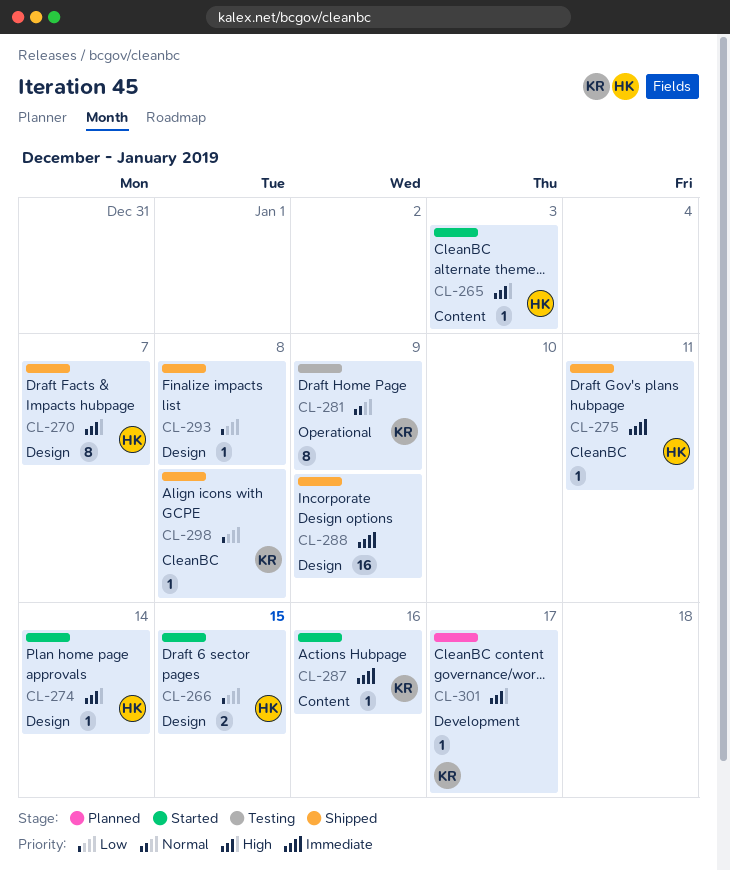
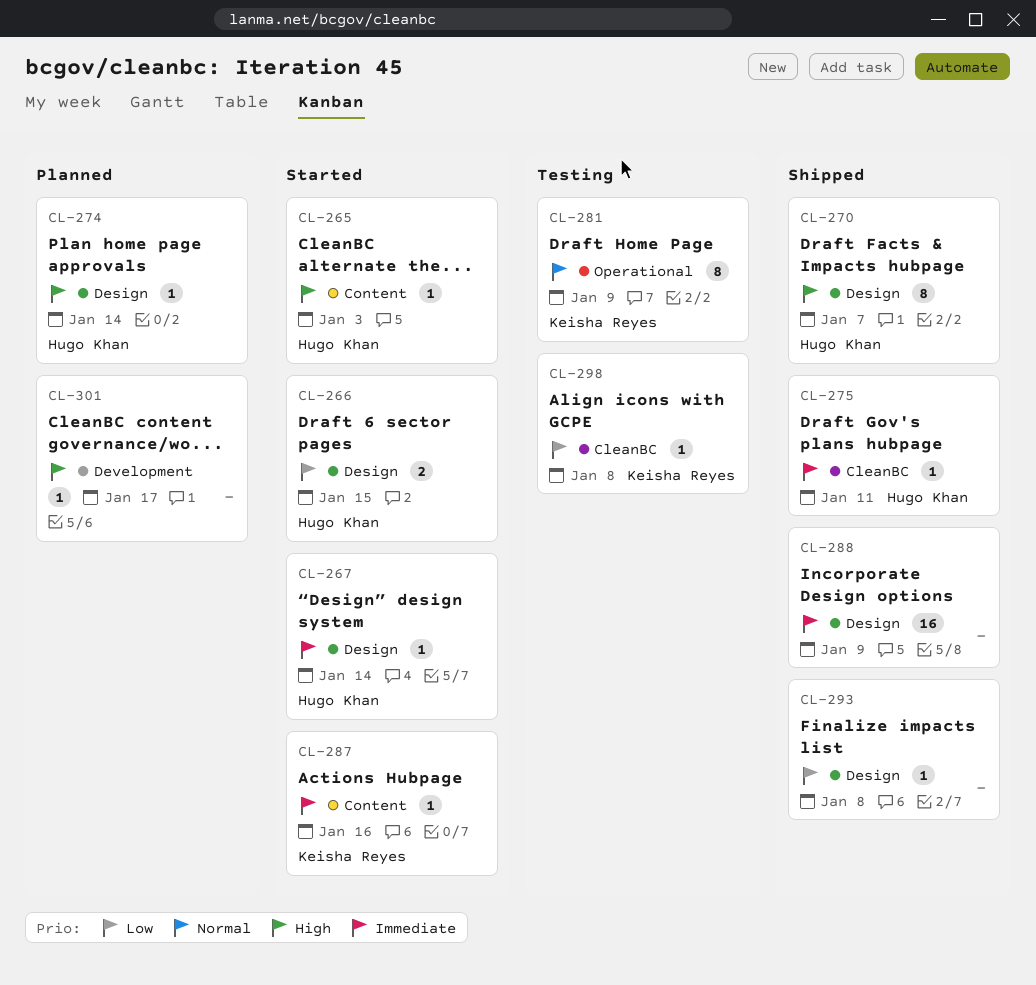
CL-267: none -> present
CL-274, status: Started -> Planned
CL-298, status: Shipped -> Testing
CL-301, owner: Keisha Reyes -> none

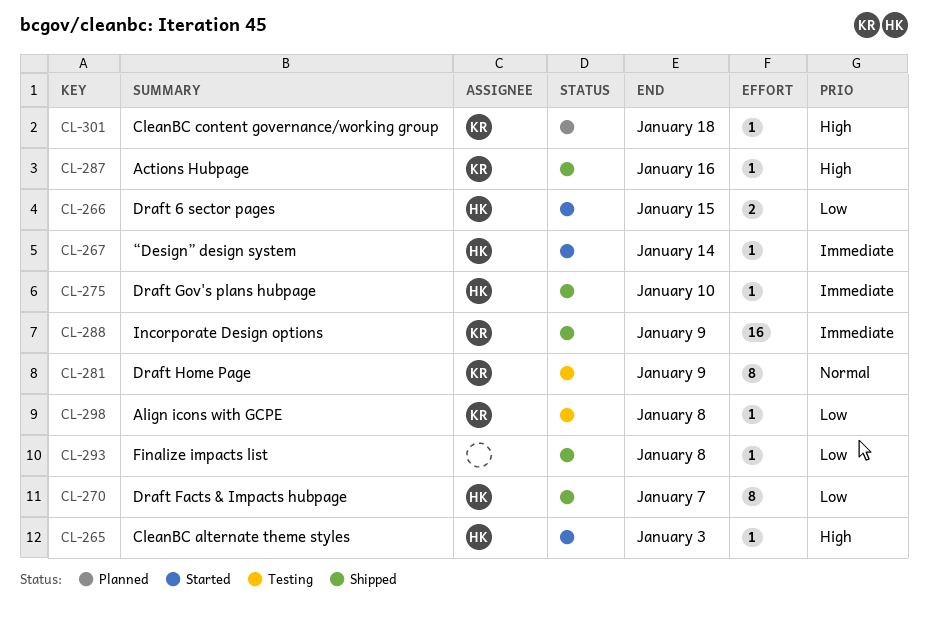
CL-270, priority: High -> Low
CL-274: present -> none
CL-275, due: Jan 11 -> Jan 10
CL-287, status: Started -> Shipped
CL-287, priority: Immediate -> High
CL-288, owner: none -> Keisha Reyes
CL-301, owner: none -> Keisha Reyes
CL-301, due: Jan 17 -> Jan 18

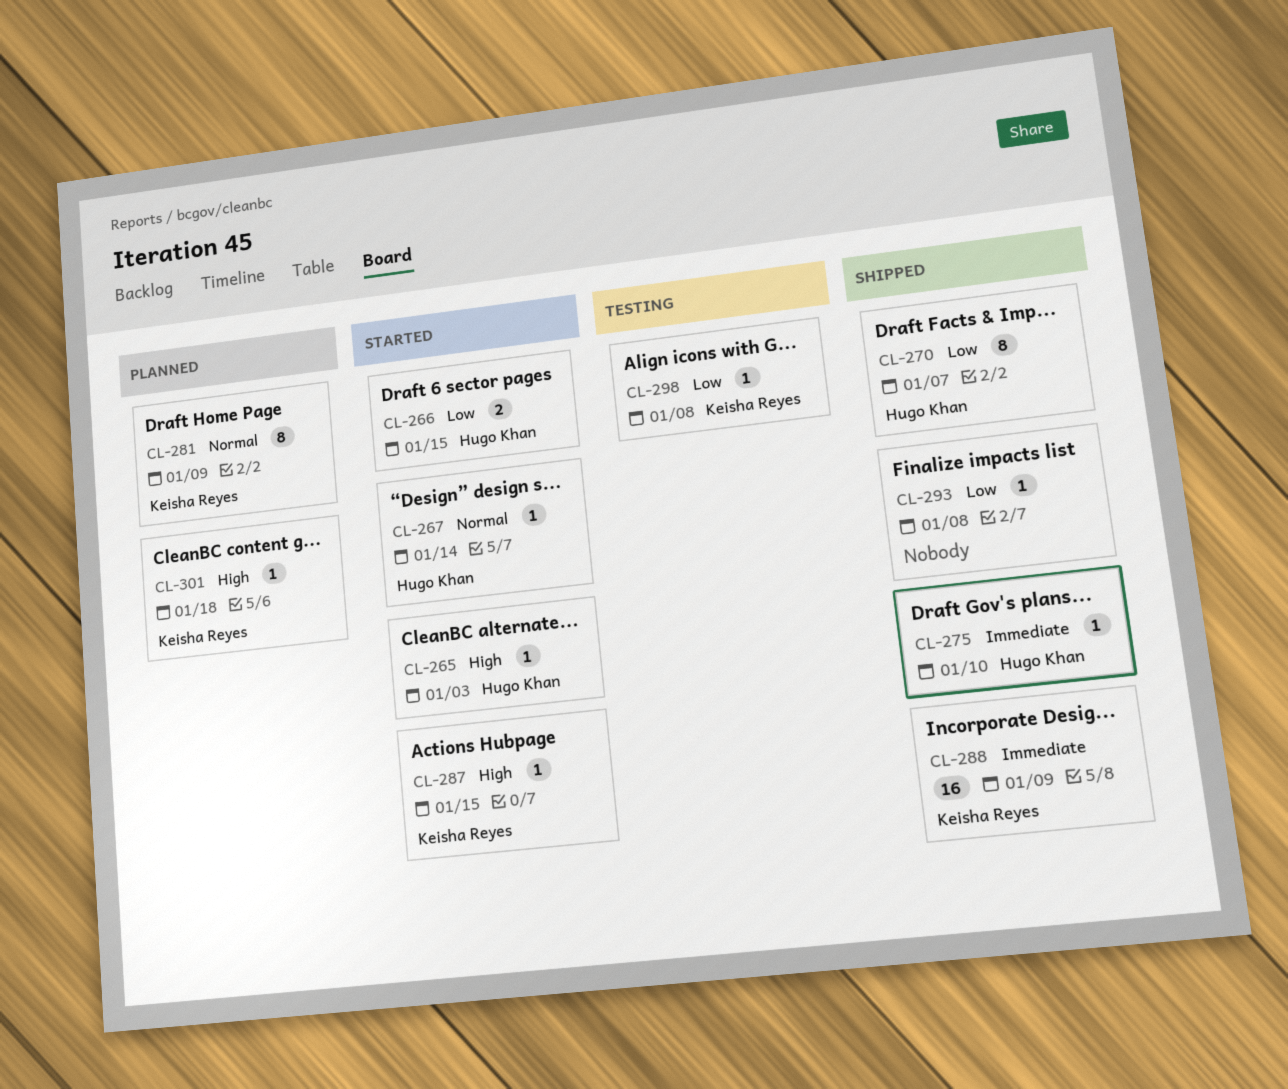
CL-267, priority: Immediate -> Normal
CL-281, status: Testing -> Planned
CL-287, status: Shipped -> Started
CL-287, due: Jan 16 -> Jan 15

